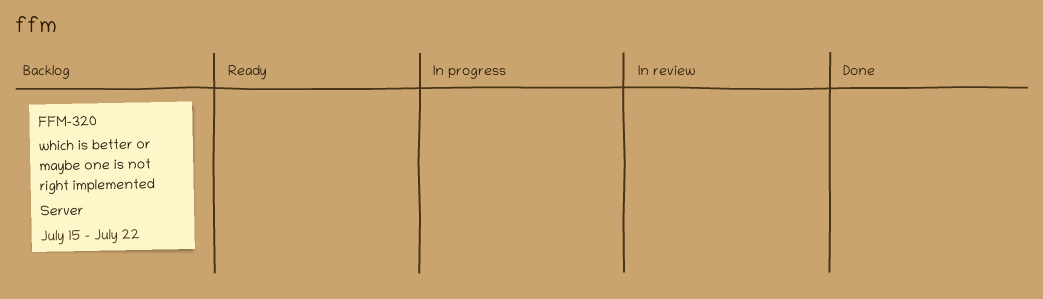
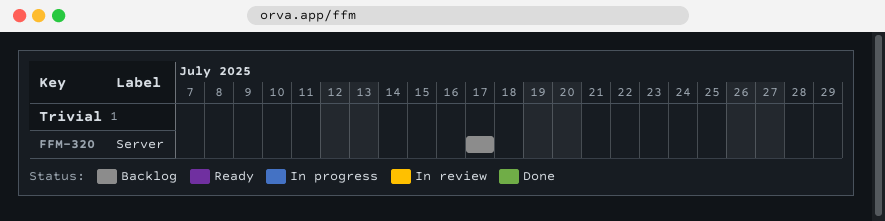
FFM-320, start: Jul 15 -> Jul 17
FFM-320, due: Jul 22 -> Jul 17

